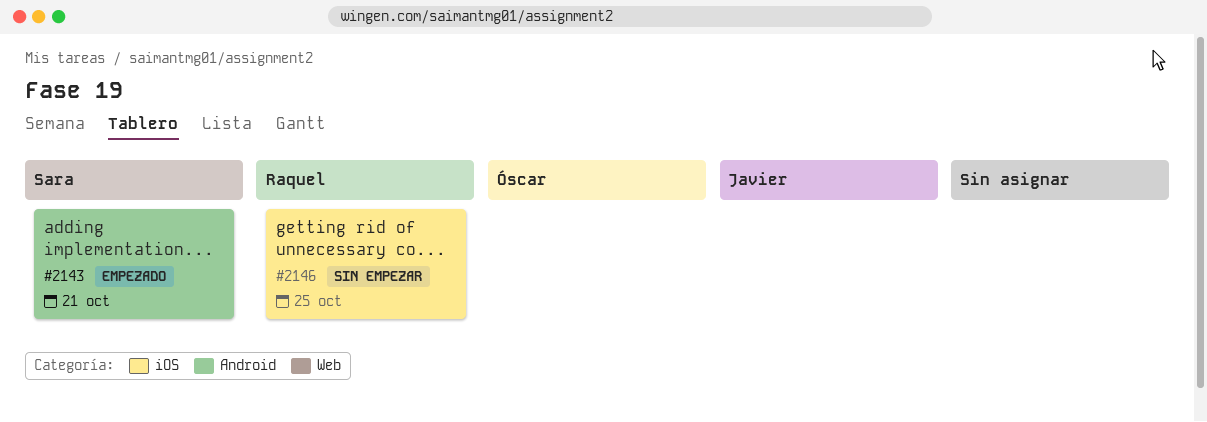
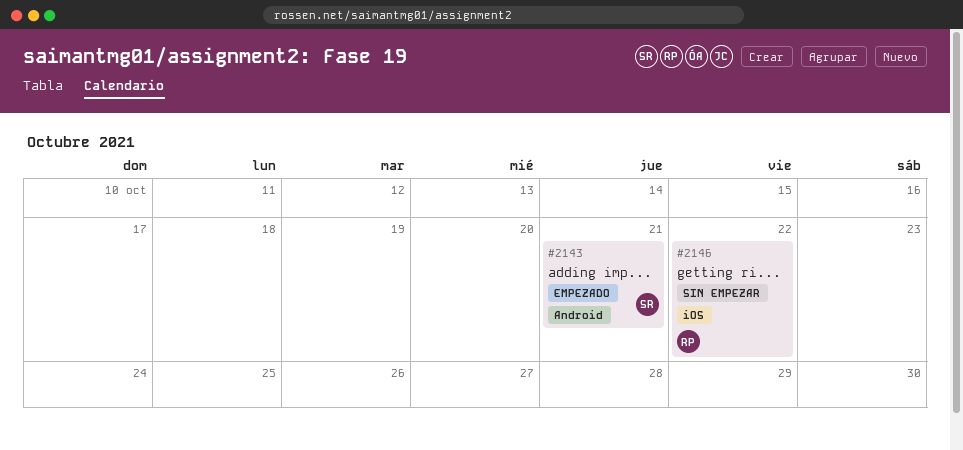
#2146, due: Oct 25 -> Oct 22

